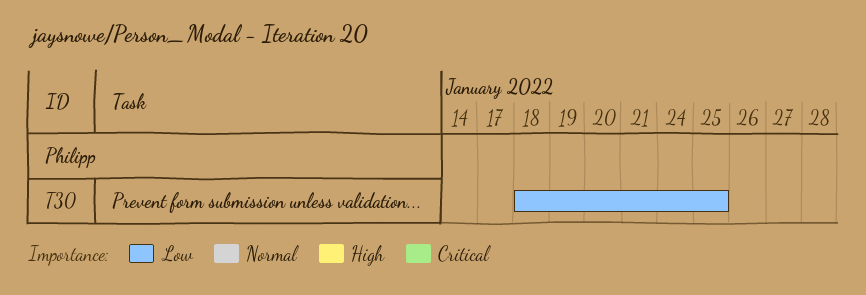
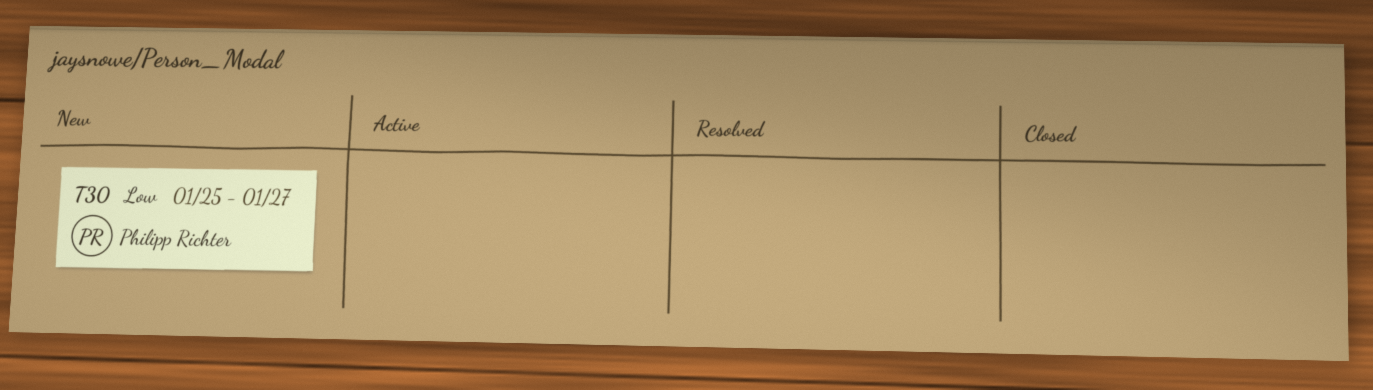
T30, start: Jan 18 -> Jan 25
T30, due: Jan 25 -> Jan 27

